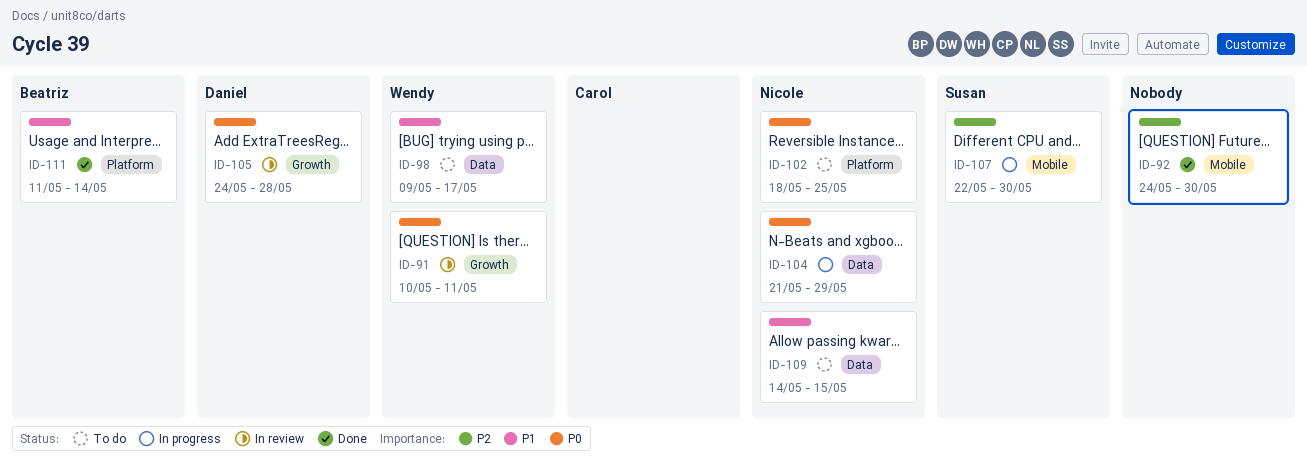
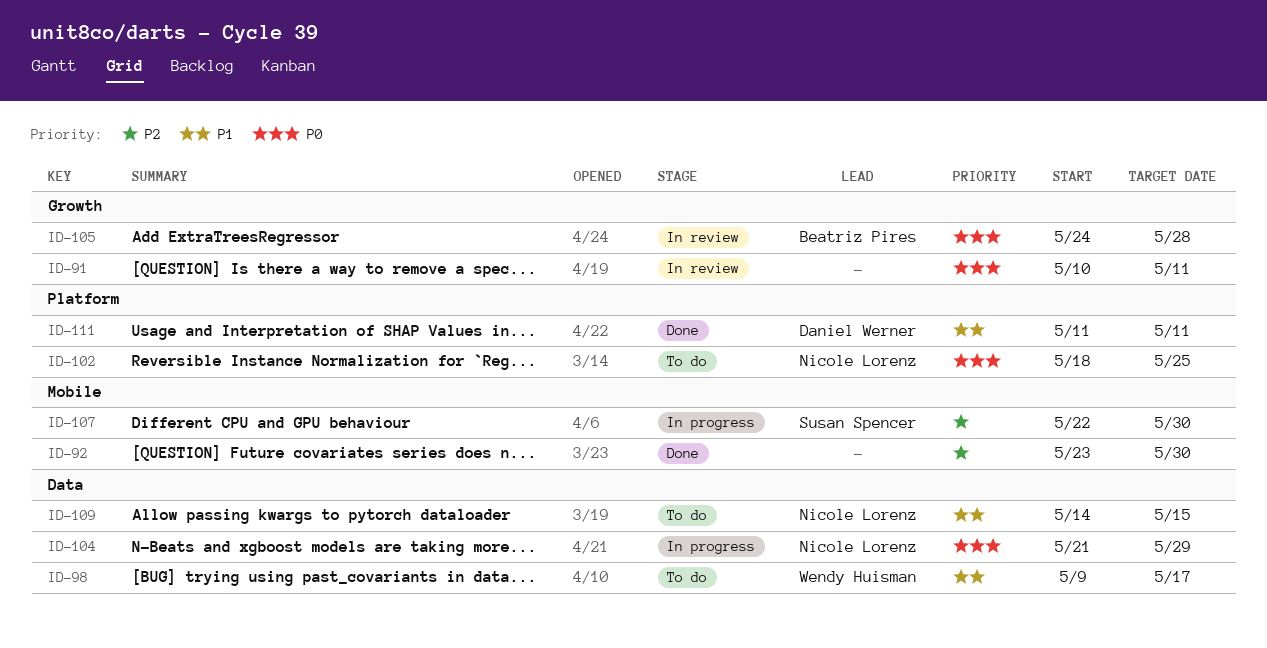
ID-91, owner: Wendy Huisman -> none
ID-92, start: May 24 -> May 23
ID-105, owner: Daniel Werner -> Beatriz Pires
ID-111, owner: Beatriz Pires -> Daniel Werner
ID-111, due: May 14 -> May 11

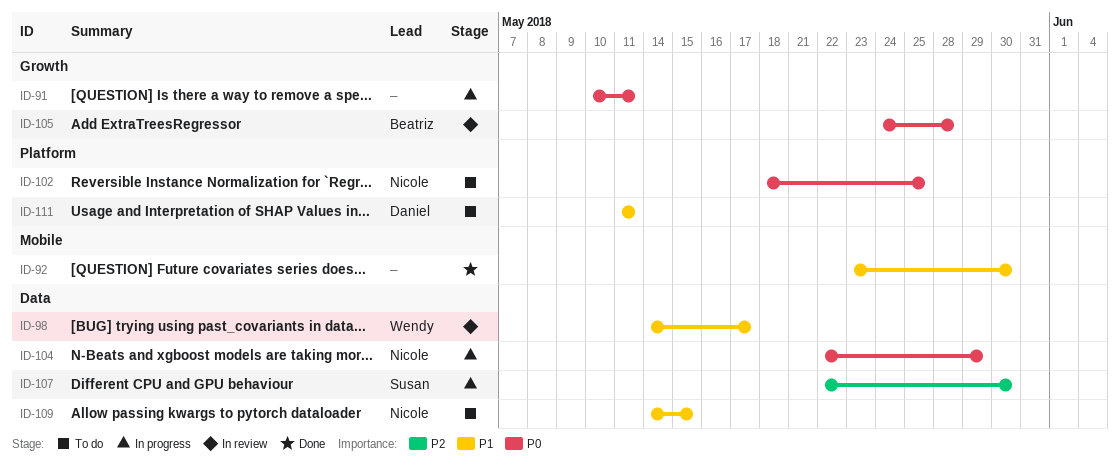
ID-91, status: In review -> In progress
ID-92, priority: P2 -> P1
ID-98, status: To do -> In review
ID-98, start: May 9 -> May 14
ID-104, start: May 21 -> May 22
ID-107, label: Mobile -> Data
ID-111, status: Done -> To do

